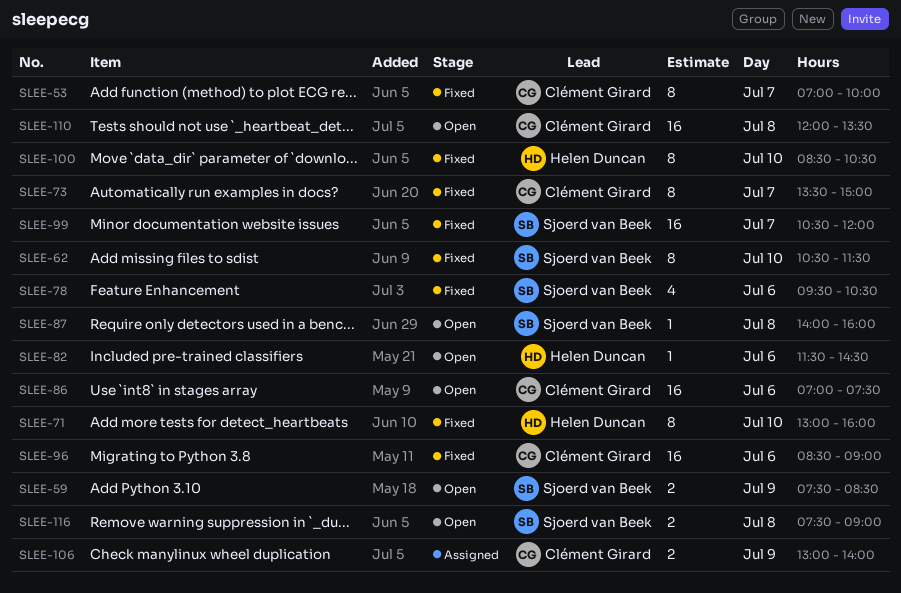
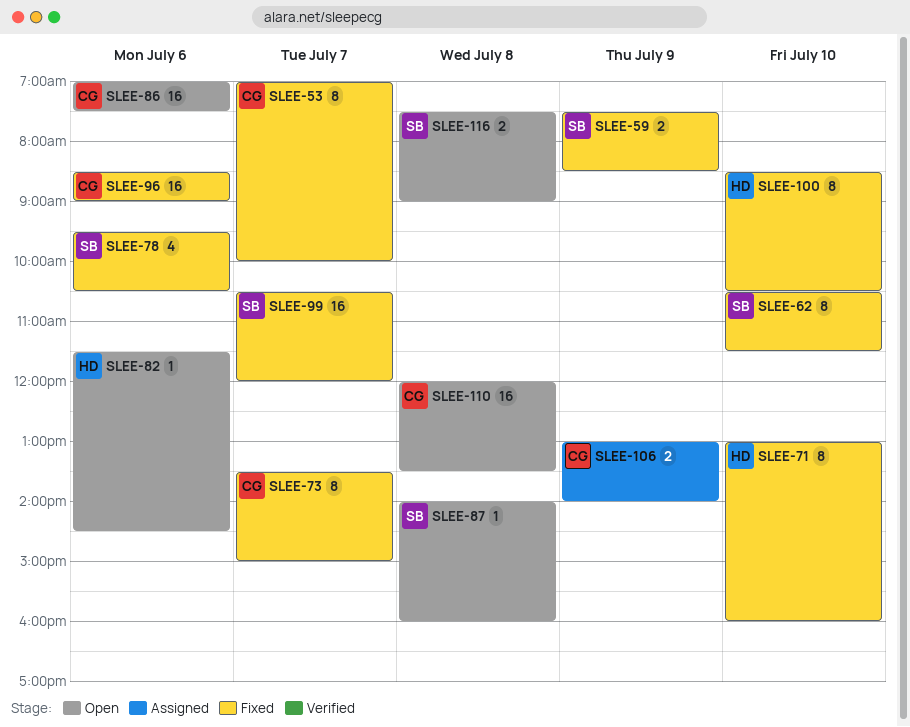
SLEE-59, status: Open -> Fixed

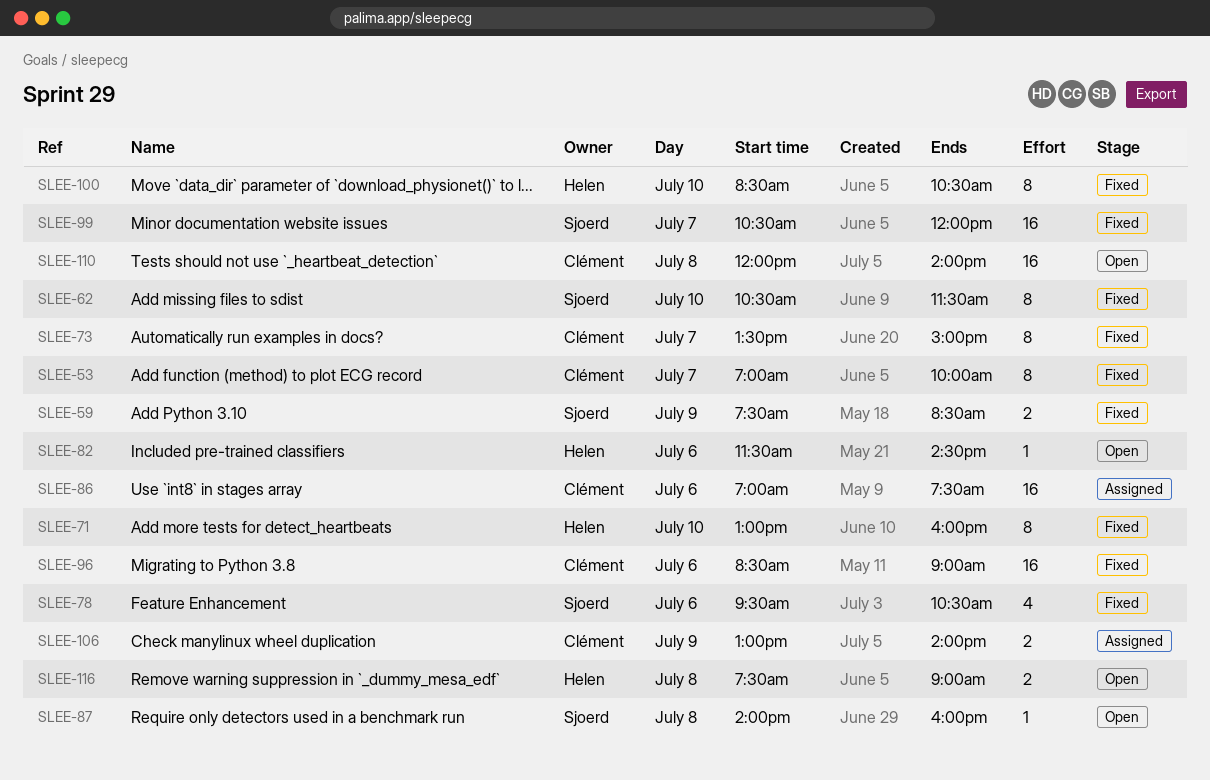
SLEE-86, status: Open -> Assigned
SLEE-110, ends: 13:30 -> 14:00
SLEE-116, owner: Sjoerd -> Helen

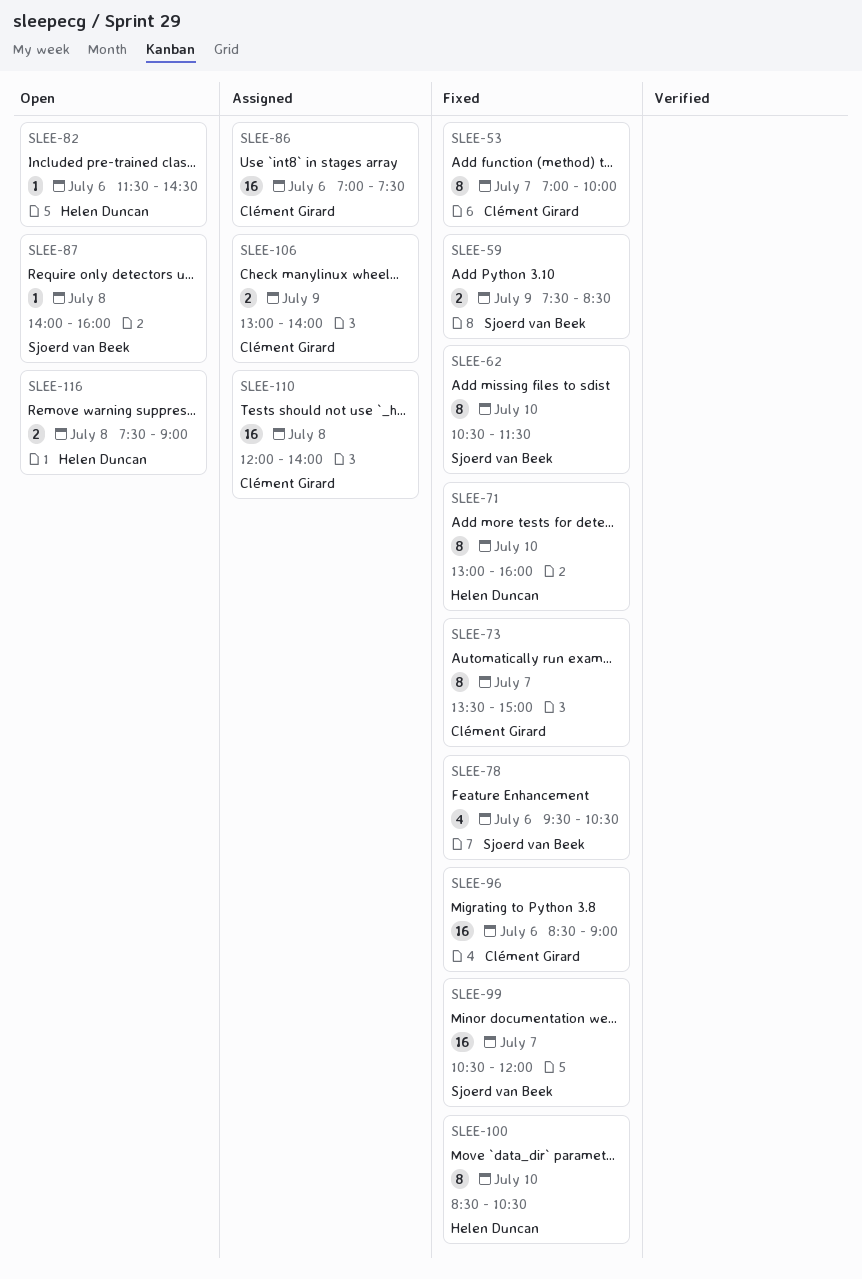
SLEE-110, status: Open -> Assigned

